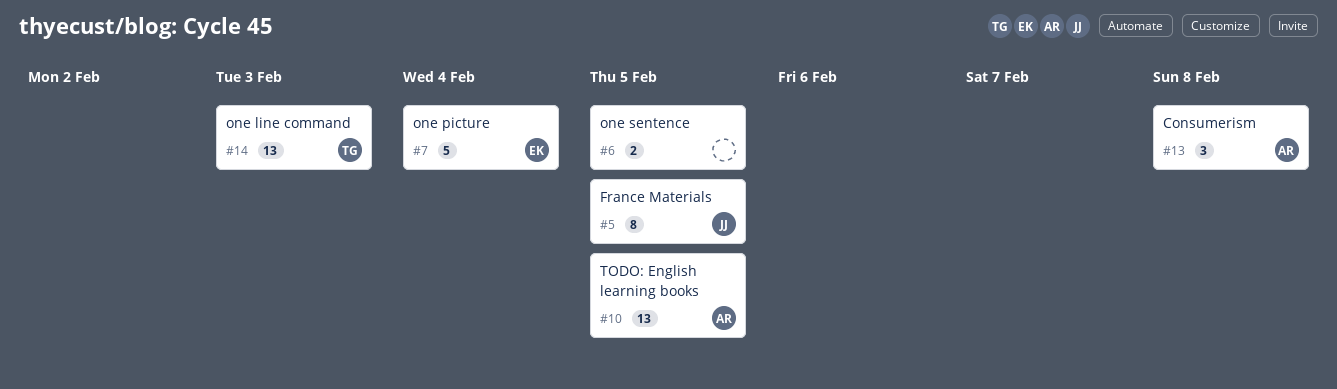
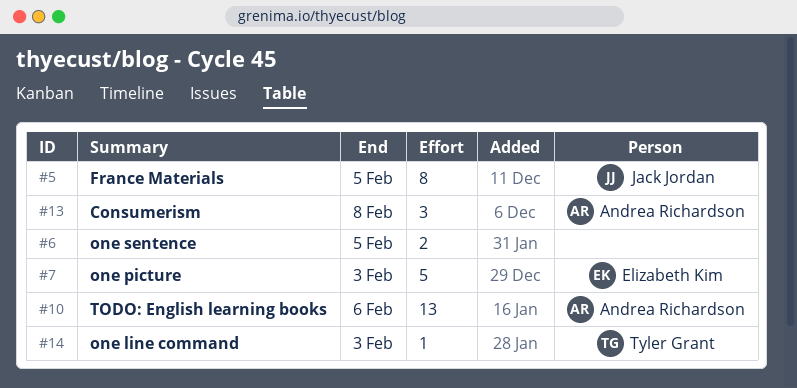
#7, due: Feb 4 -> Feb 3
#10, due: Feb 5 -> Feb 6
#14, estimate: 13 -> 1

